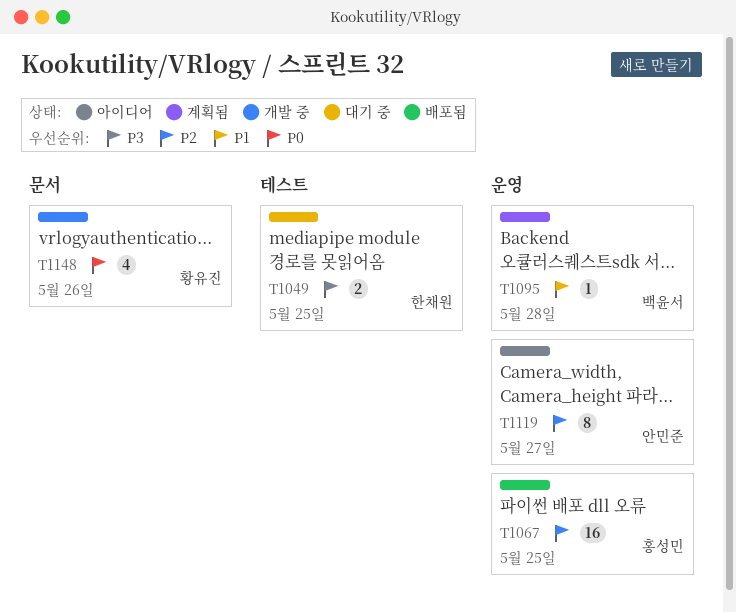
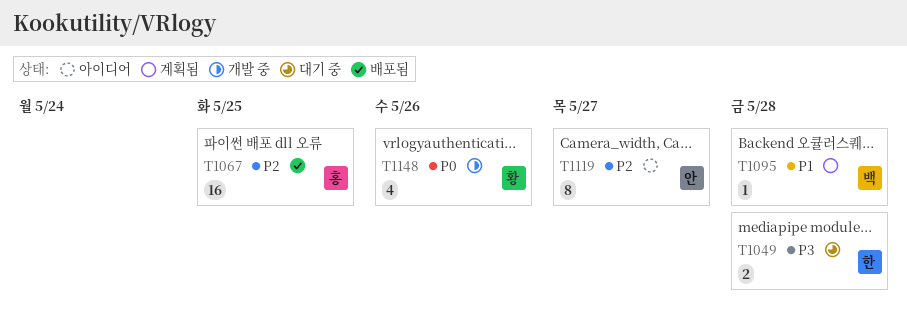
T1049, due: May 25 -> May 28

